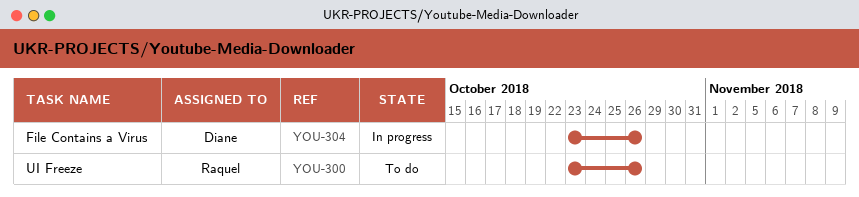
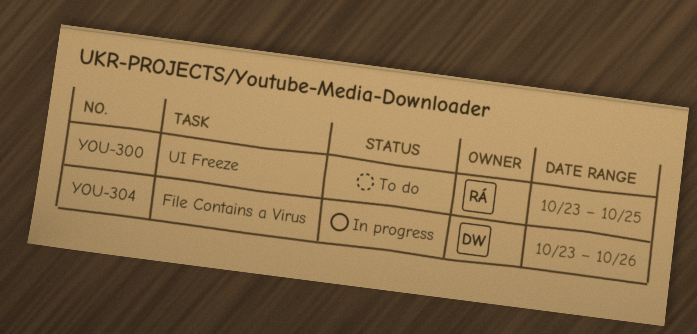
YOU-300, due: Oct 26 -> Oct 25

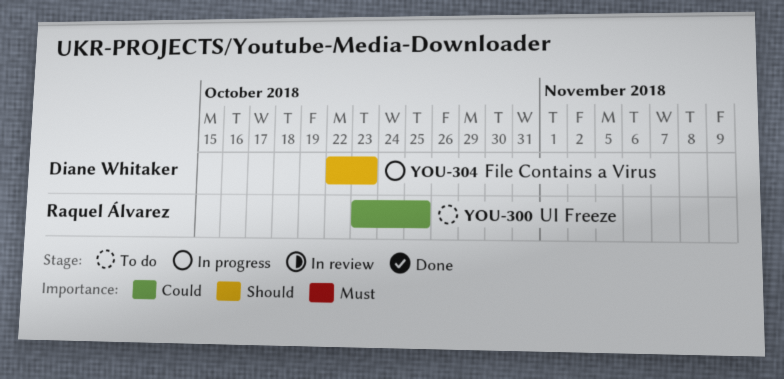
YOU-304, start: Oct 23 -> Oct 22
YOU-304, due: Oct 26 -> Oct 23

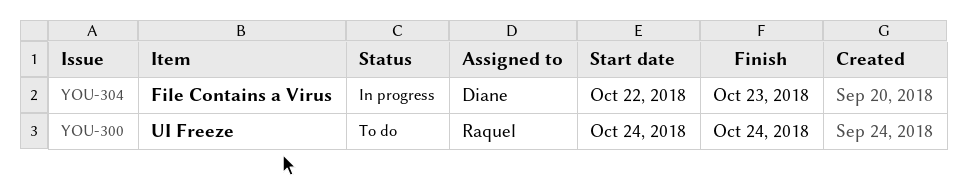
YOU-300, start: Oct 23 -> Oct 24
YOU-300, due: Oct 25 -> Oct 24

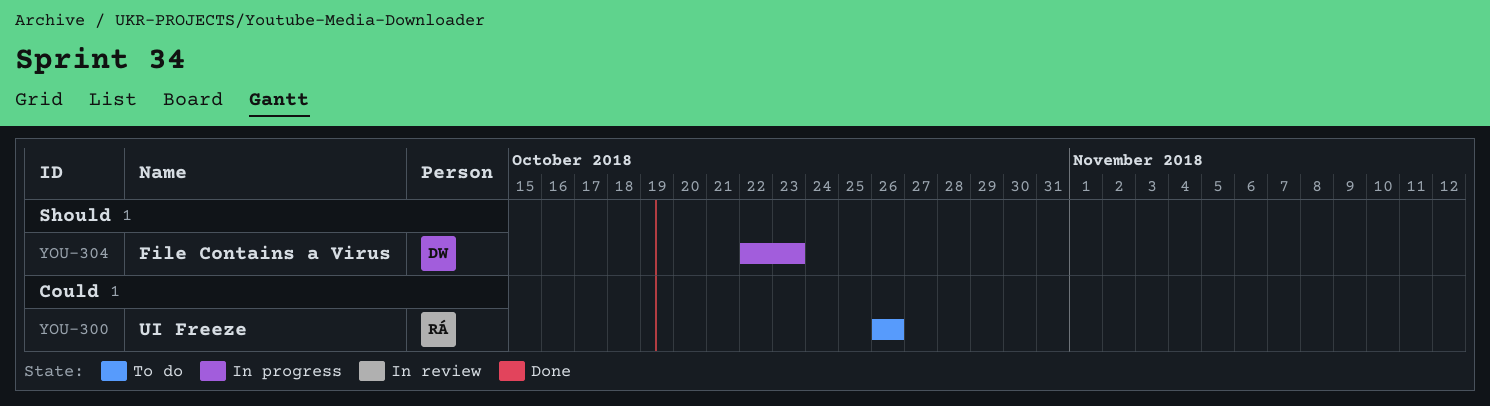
YOU-300, start: Oct 24 -> Oct 26
YOU-300, due: Oct 24 -> Oct 26

